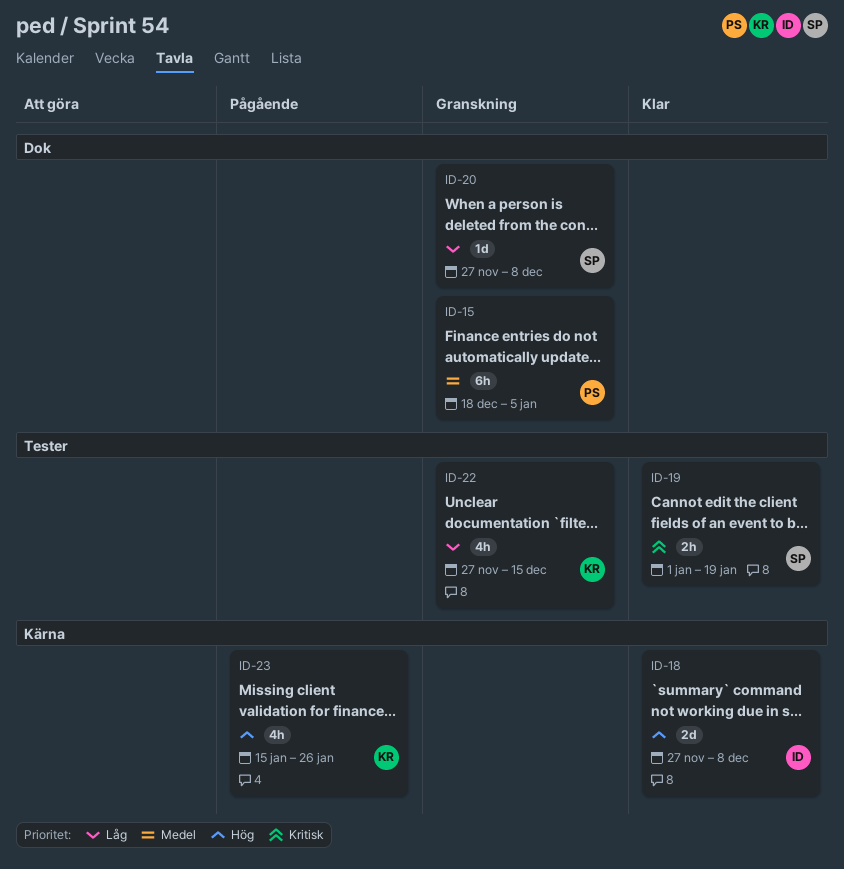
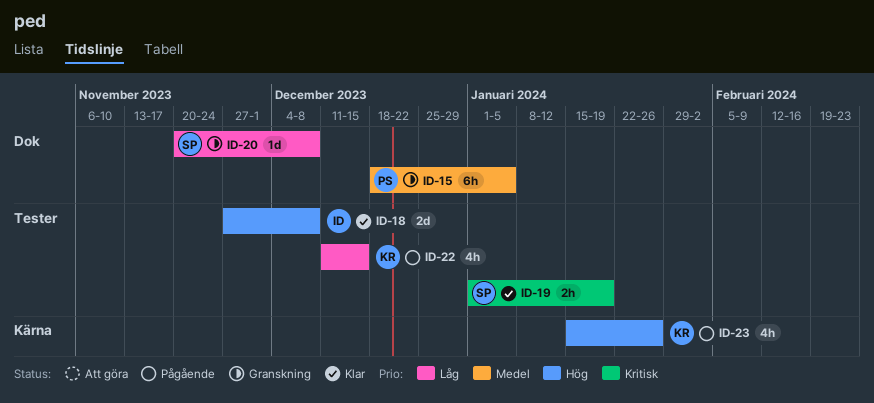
ID-18, label: Kärna -> Tester
ID-20, start: Nov 27 -> Nov 20
ID-22, status: Granskning -> Pågående
ID-22, start: Nov 27 -> Dec 11

